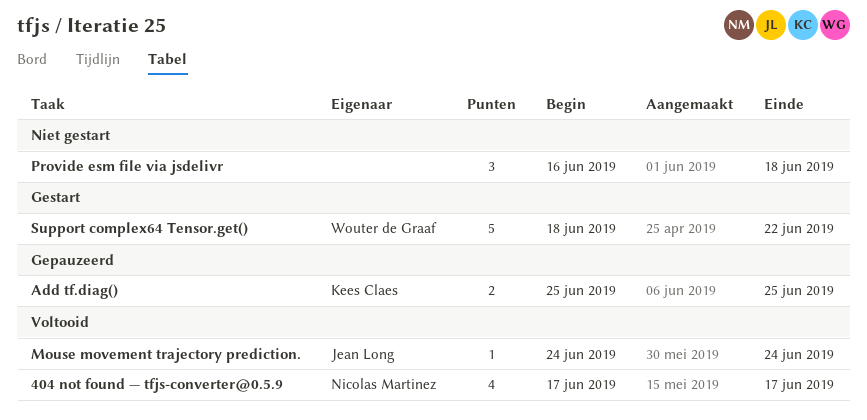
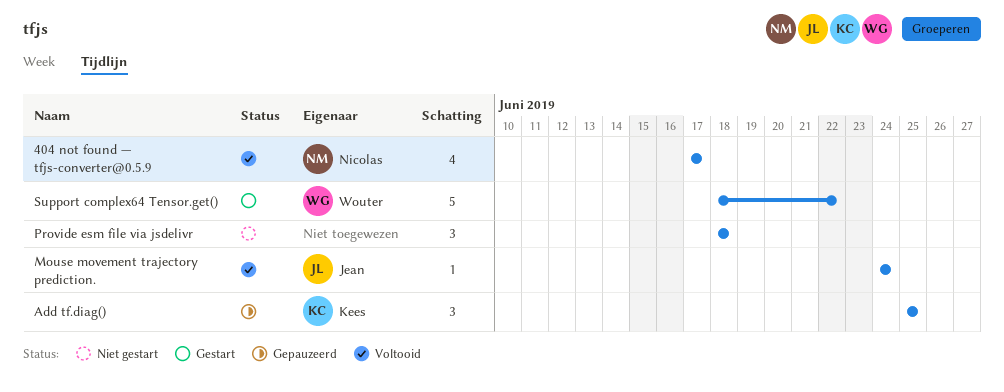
Add tf.diag(), estimate: 2 -> 3
Provide esm file via jsdelivr, start: Jun 16 -> Jun 18

